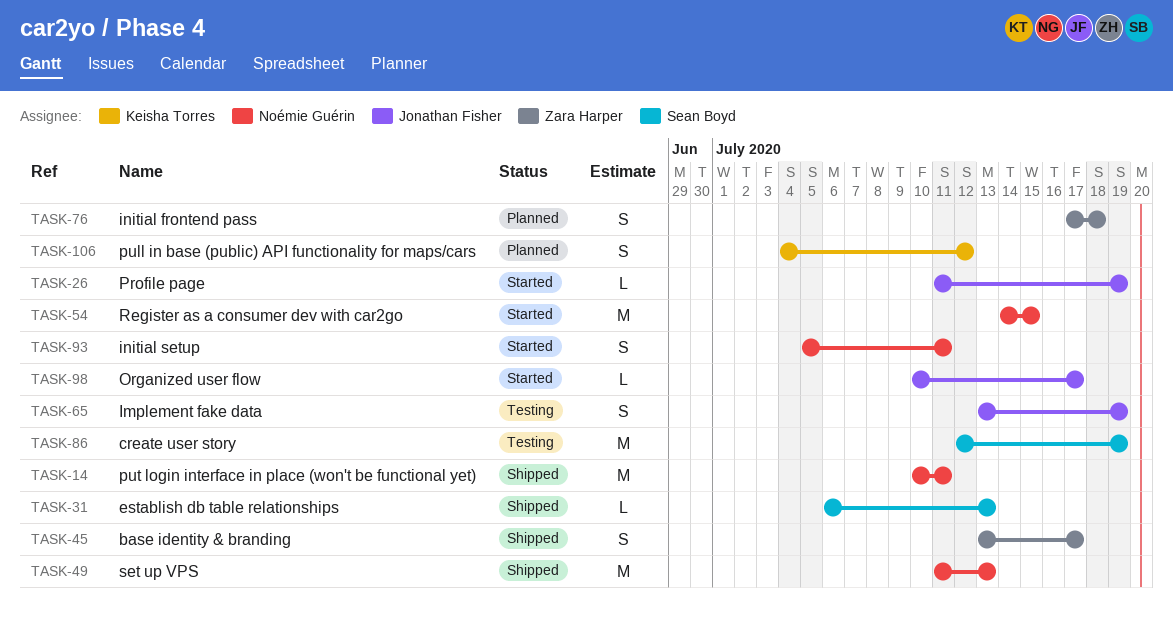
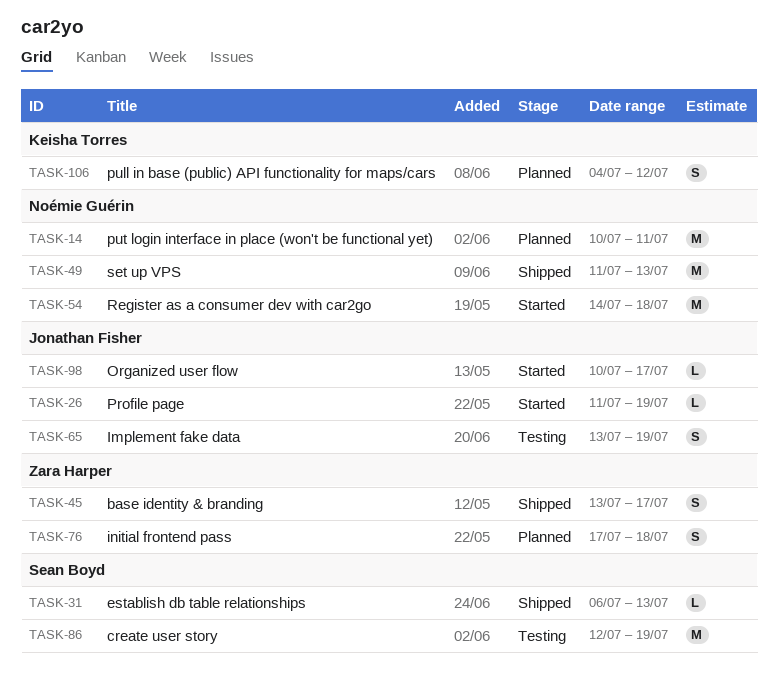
TASK-14, status: Shipped -> Planned
TASK-54, due: Jul 15 -> Jul 18
TASK-93: present -> none

